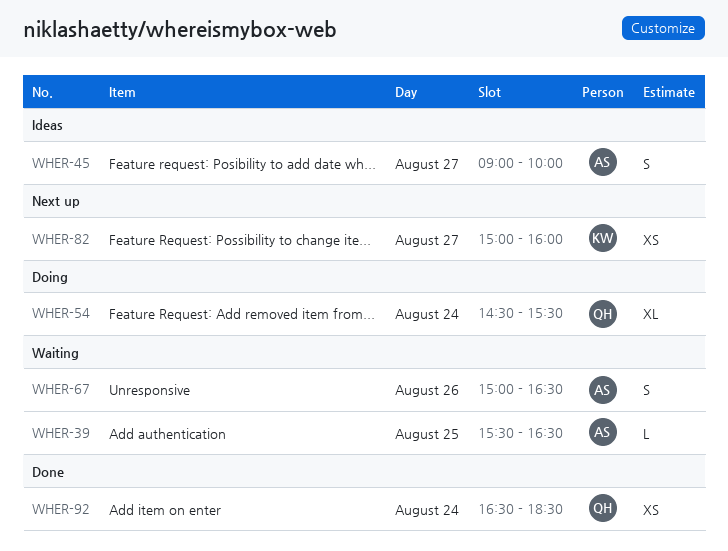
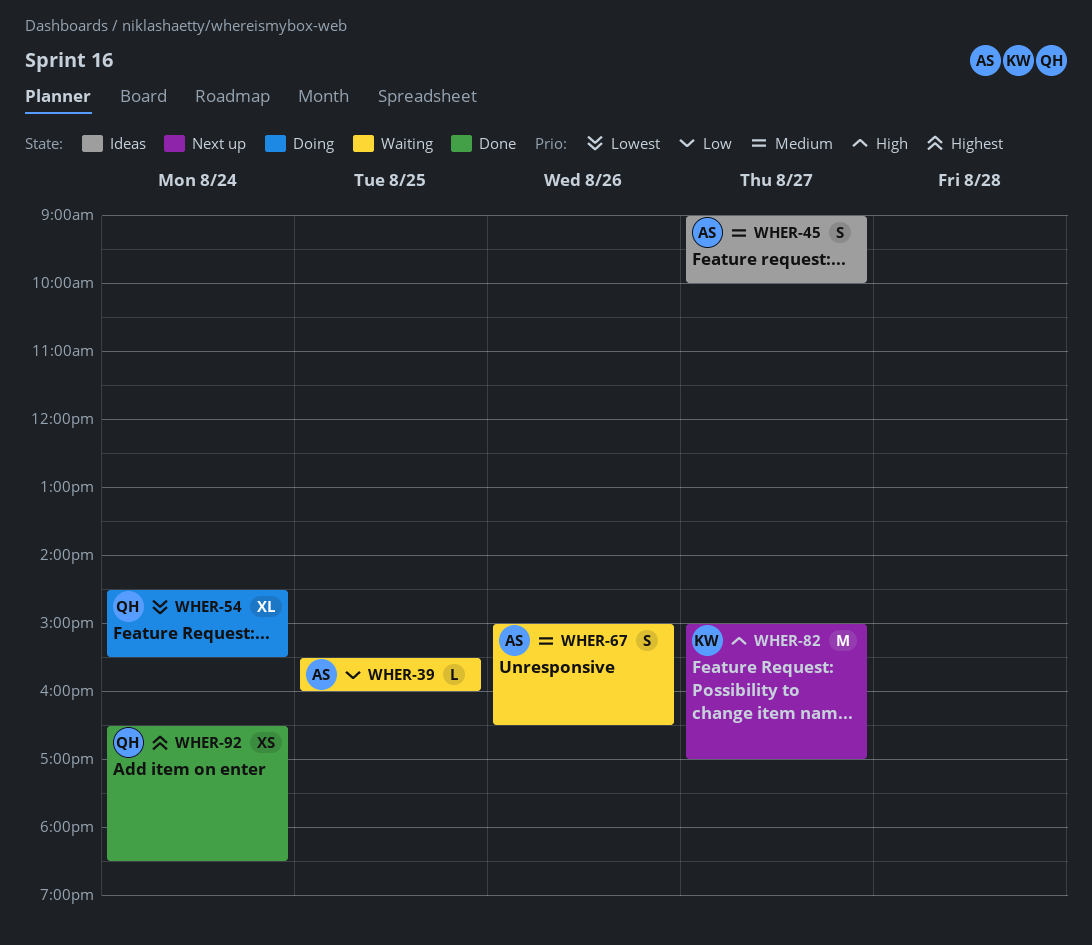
WHER-39, ends: 16:30 -> 16:00
WHER-82, estimate: XS -> M
WHER-82, ends: 16:00 -> 17:00

